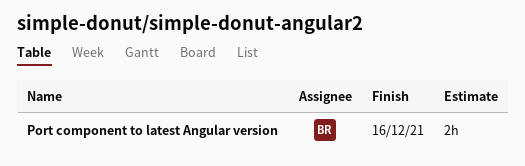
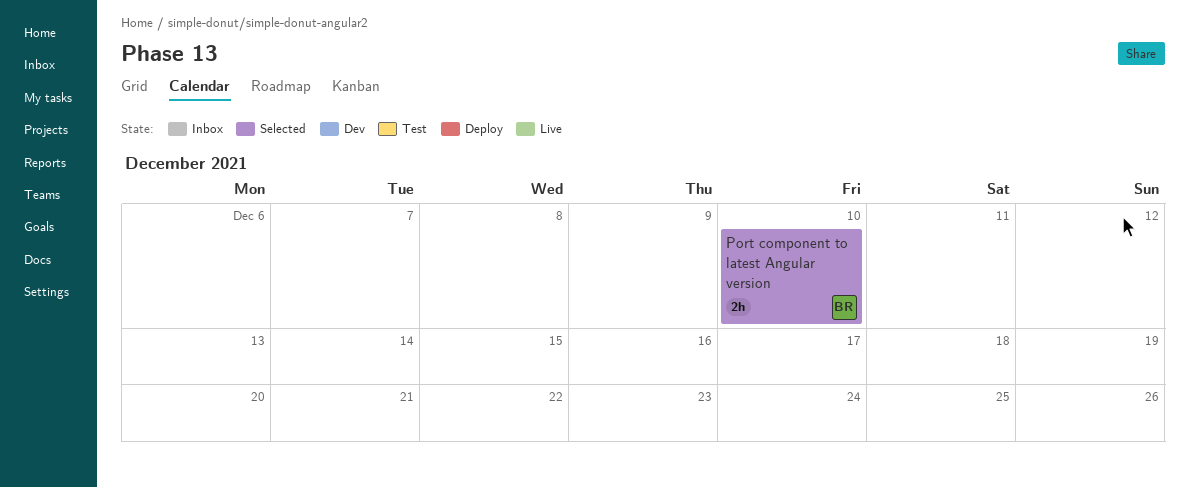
Port component to latest Angular version, due: Dec 16 -> Dec 10

